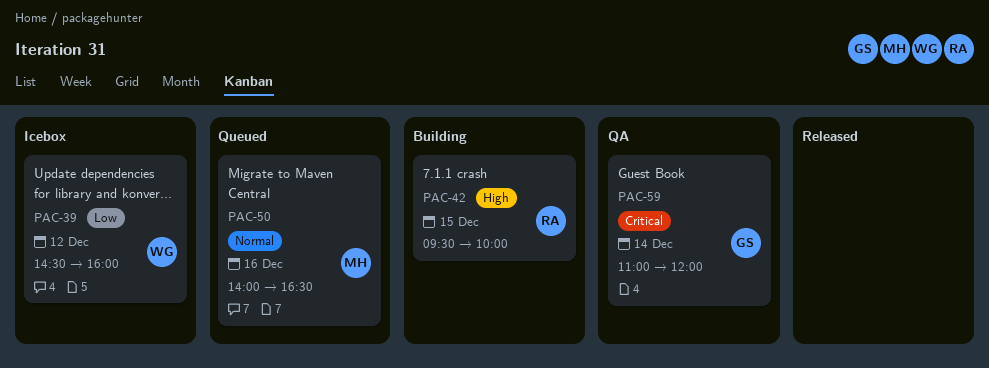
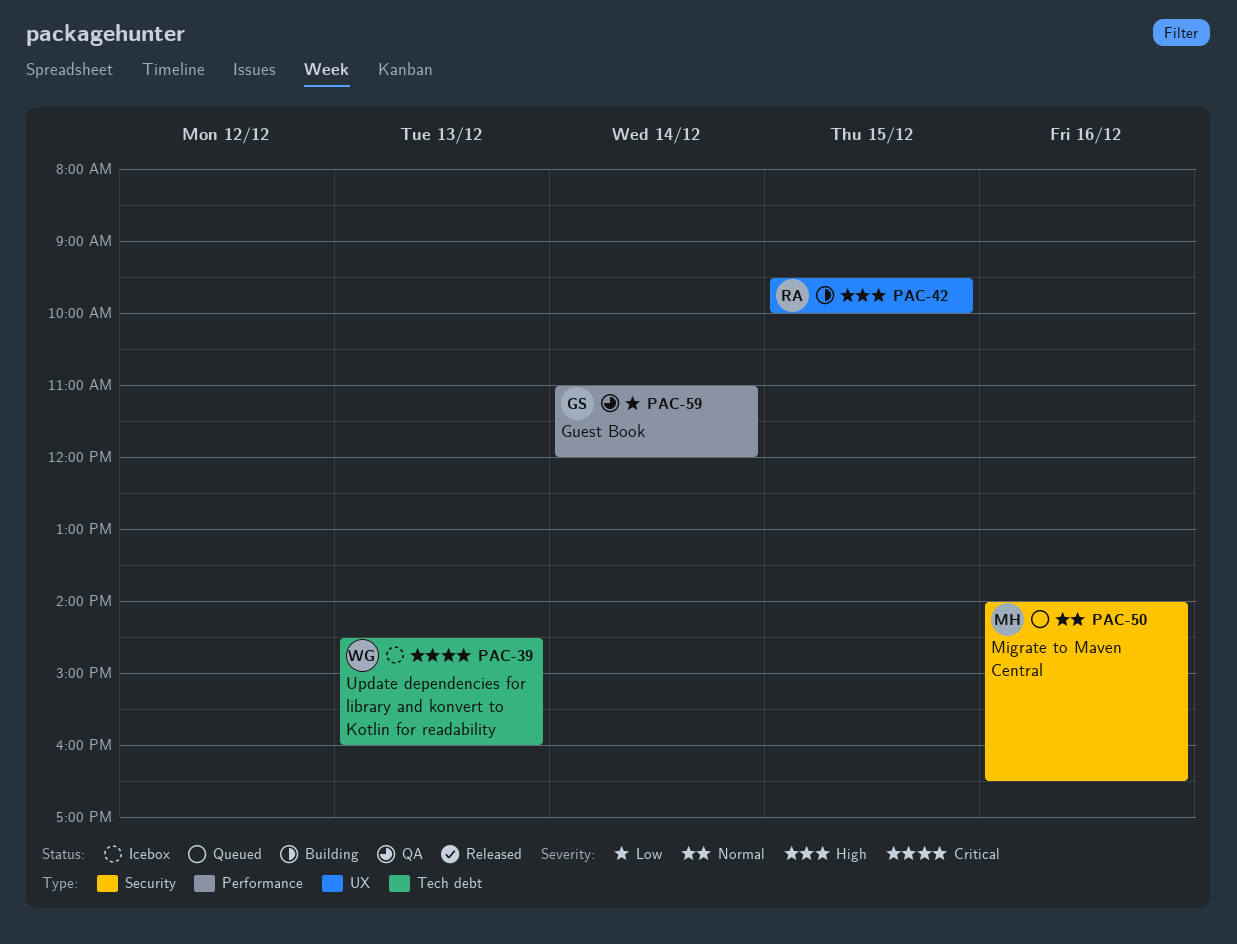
PAC-39, priority: Low -> Critical
PAC-39, day: Dec 12 -> Dec 13
PAC-59, priority: Critical -> Low

